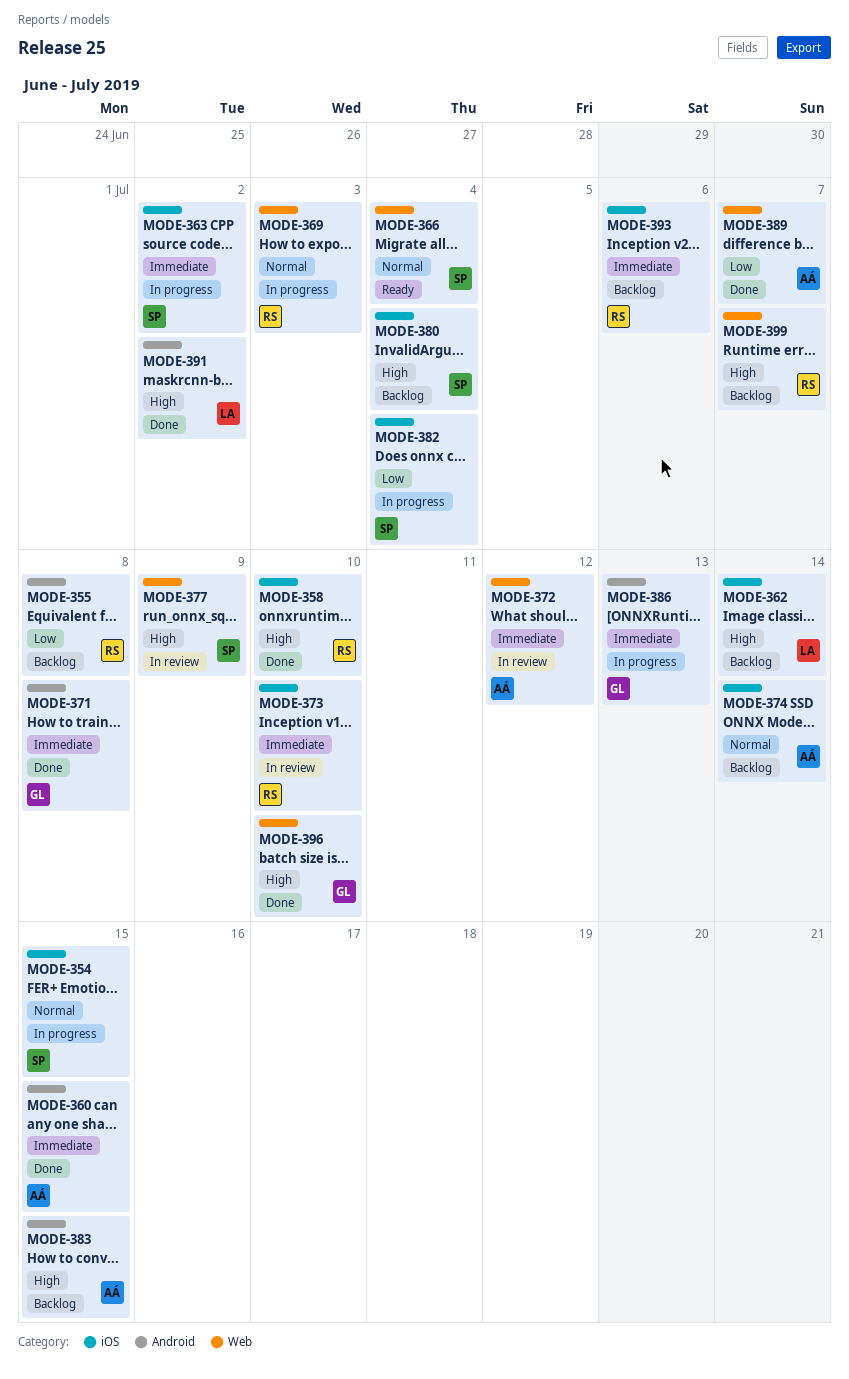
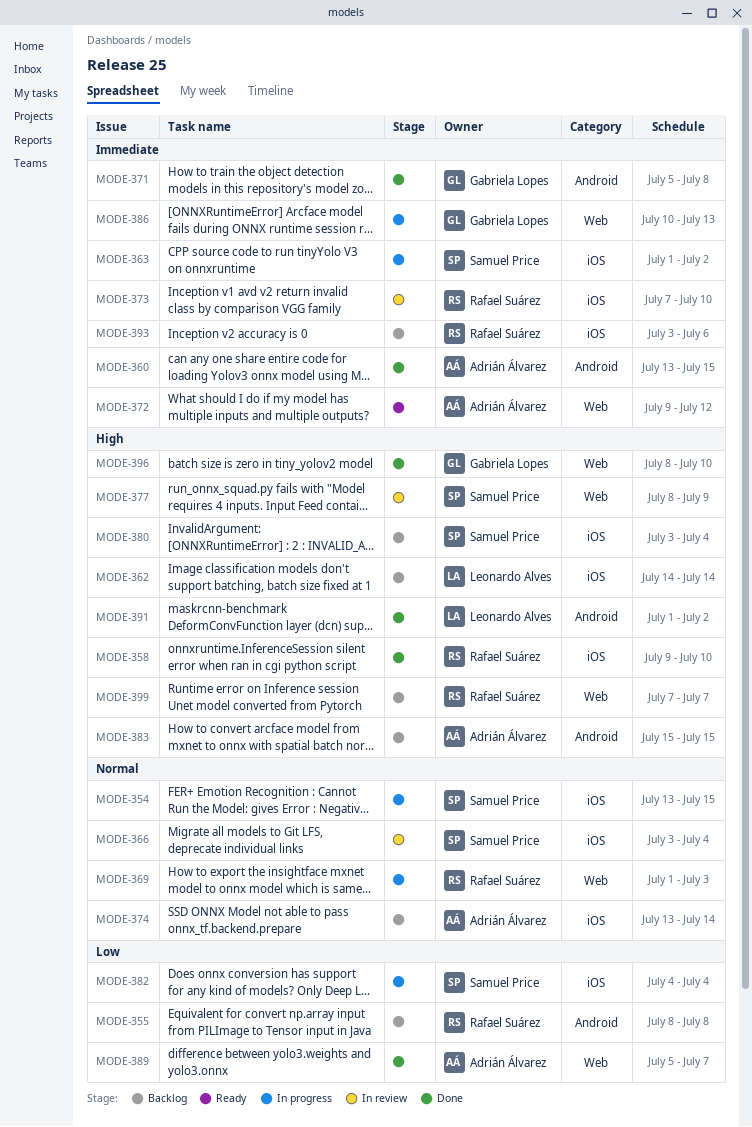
MODE-366, status: Ready -> In review
MODE-366, label: Web -> iOS
MODE-372, status: In review -> Ready
MODE-386, label: Android -> Web

